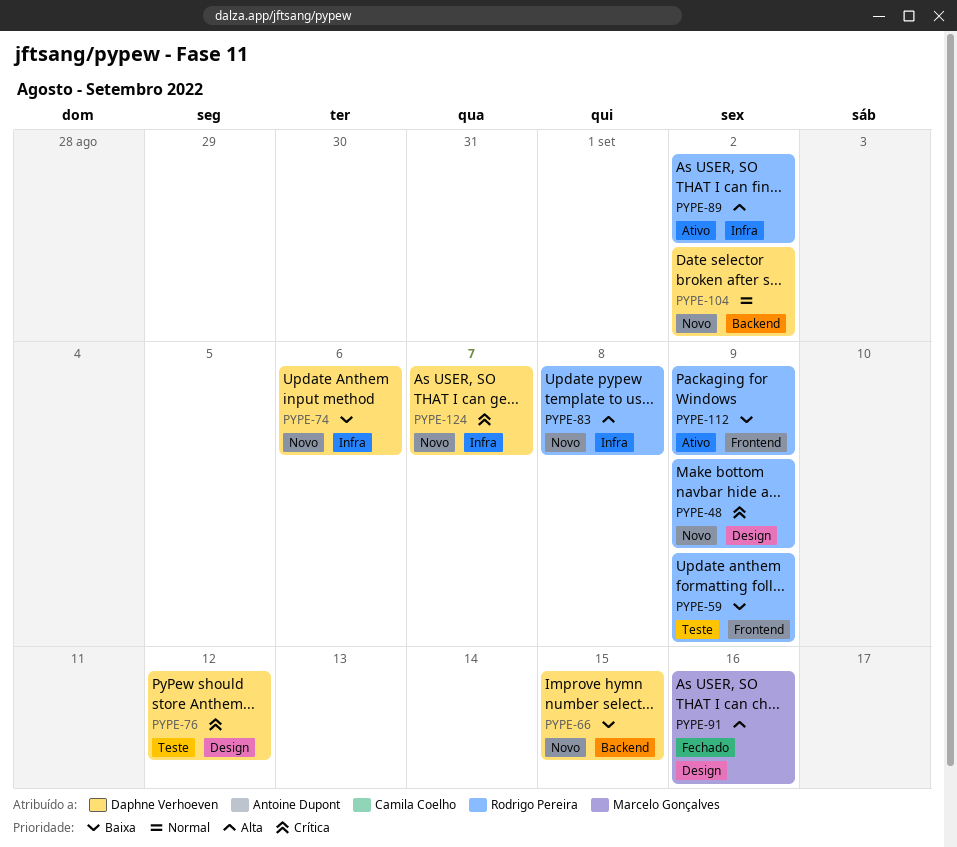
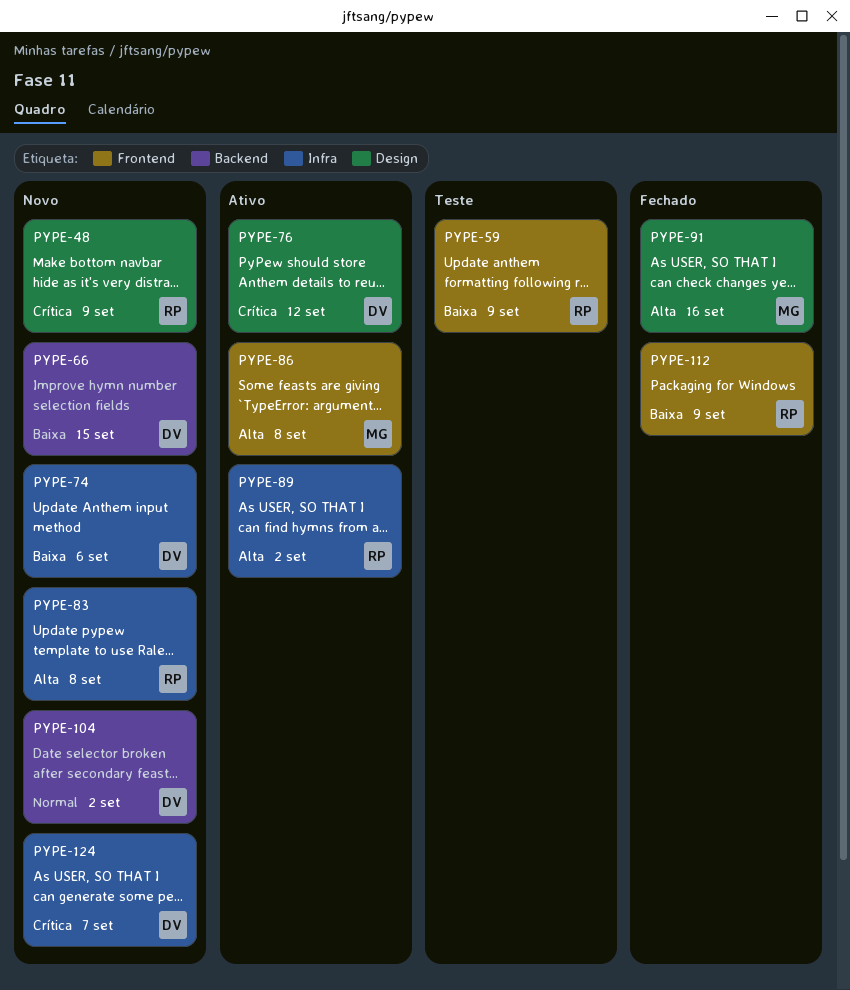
PYPE-76, status: Teste -> Ativo
PYPE-86: none -> present
PYPE-112, status: Ativo -> Fechado

